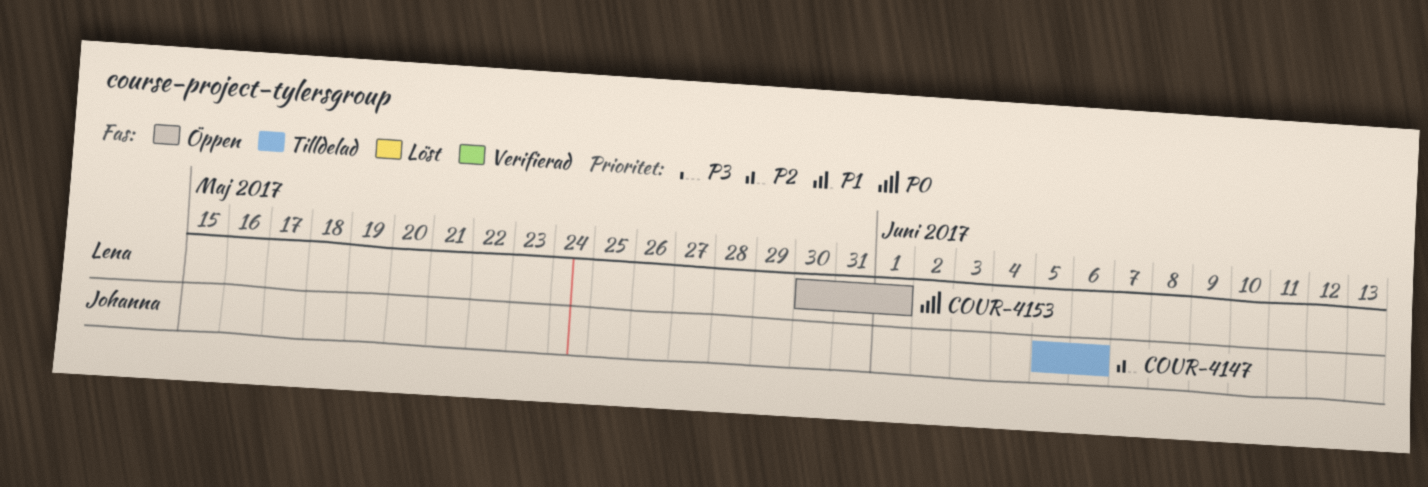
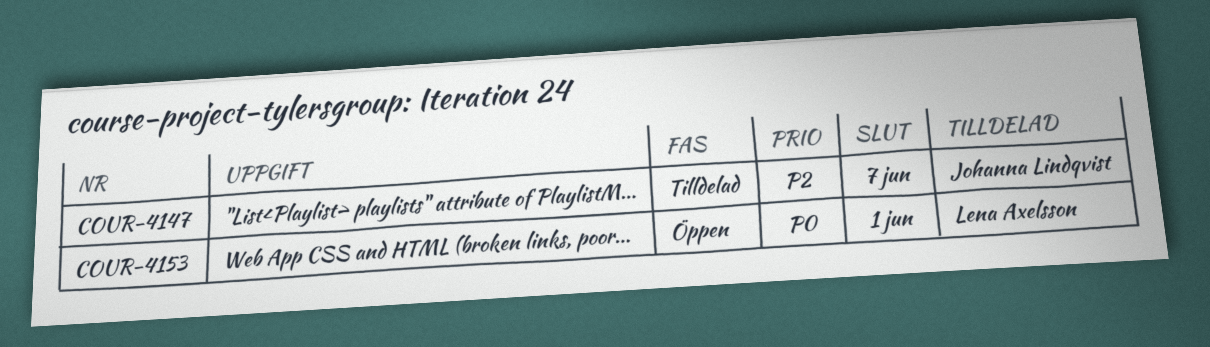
COUR-4147, due: Jun 6 -> Jun 7

